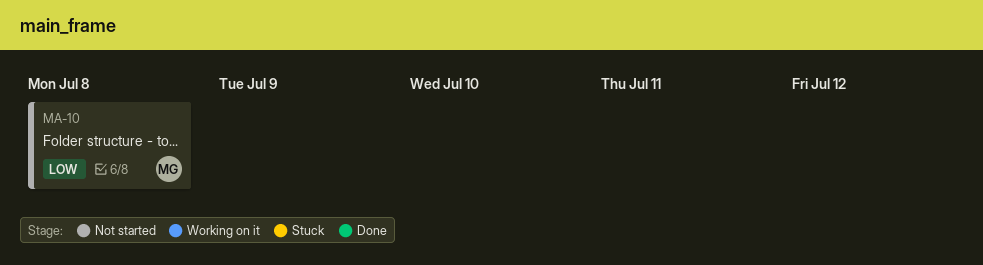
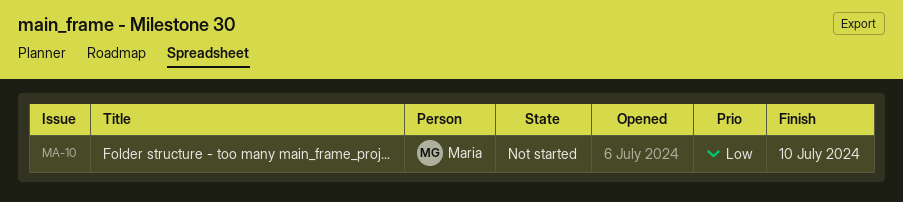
MA-10, due: Jul 8 -> Jul 10

